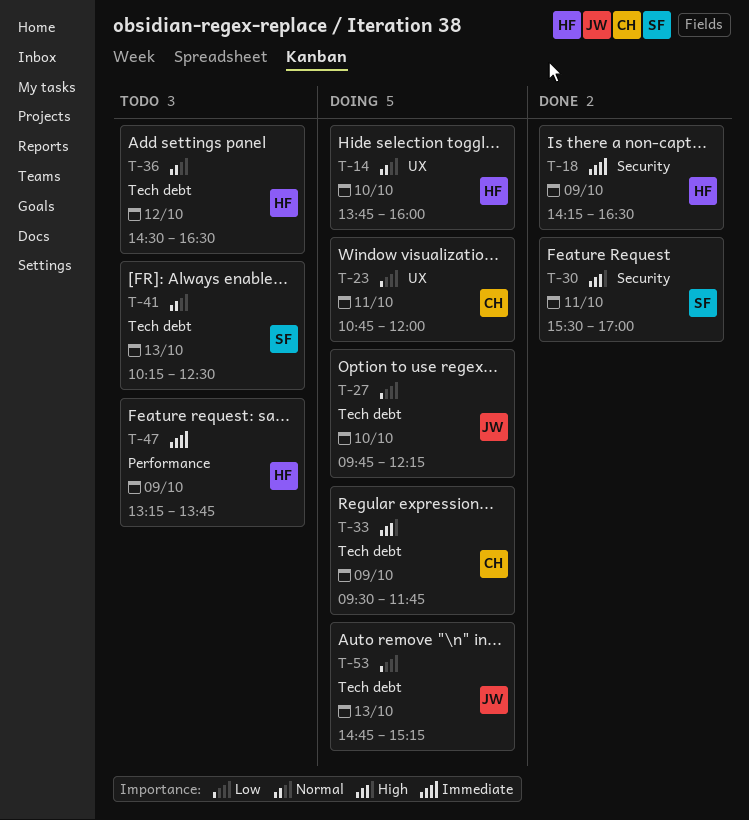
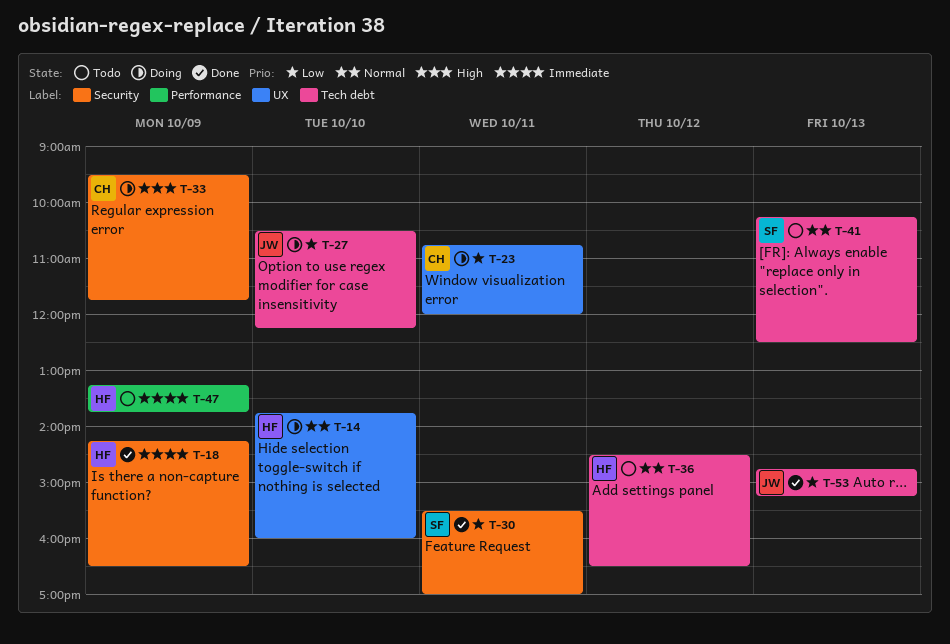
T-27, begins: 09:45 -> 10:30
T-30, priority: High -> Low
T-33, label: Tech debt -> Security
T-53, status: Doing -> Done

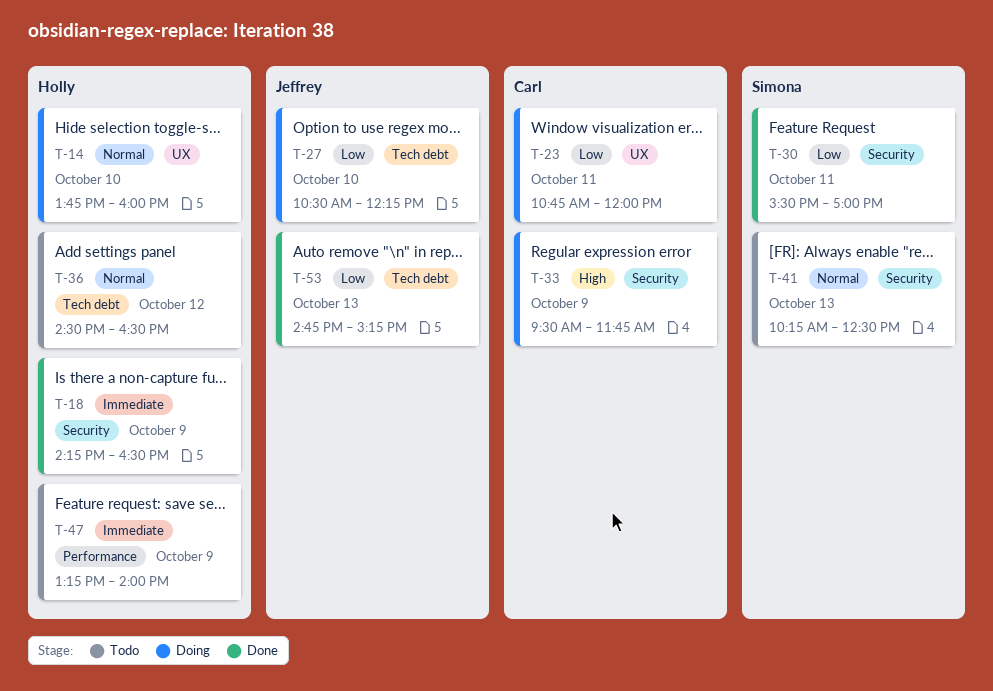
T-41, label: Tech debt -> Security
T-47, ends: 13:45 -> 14:00

